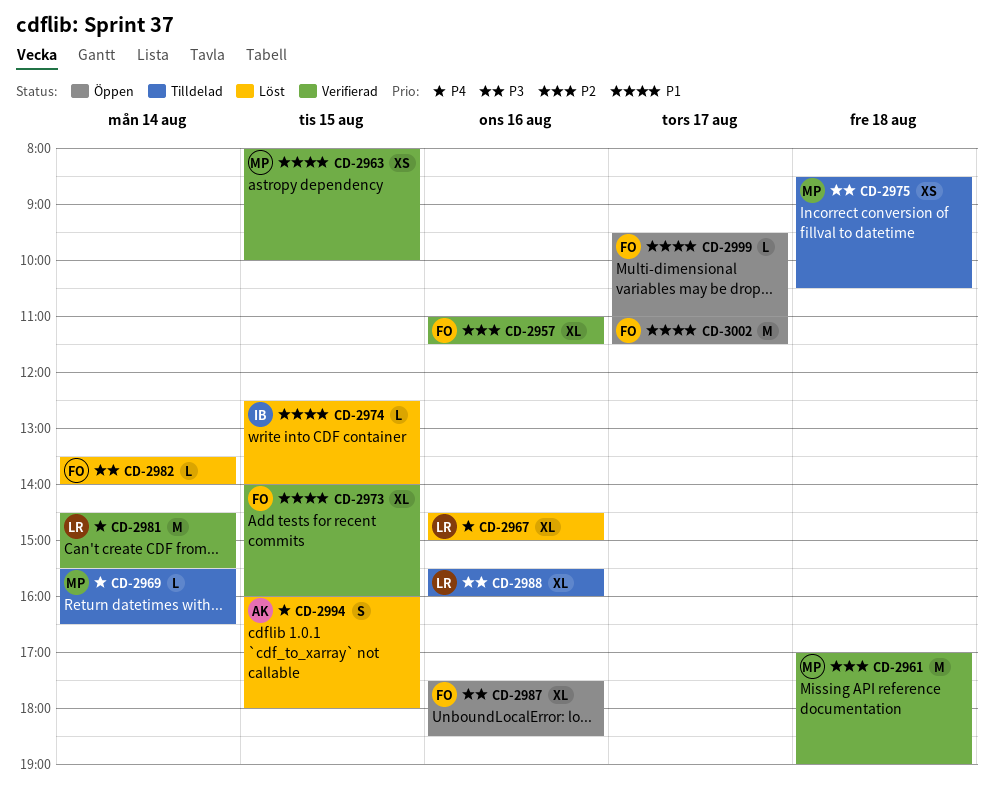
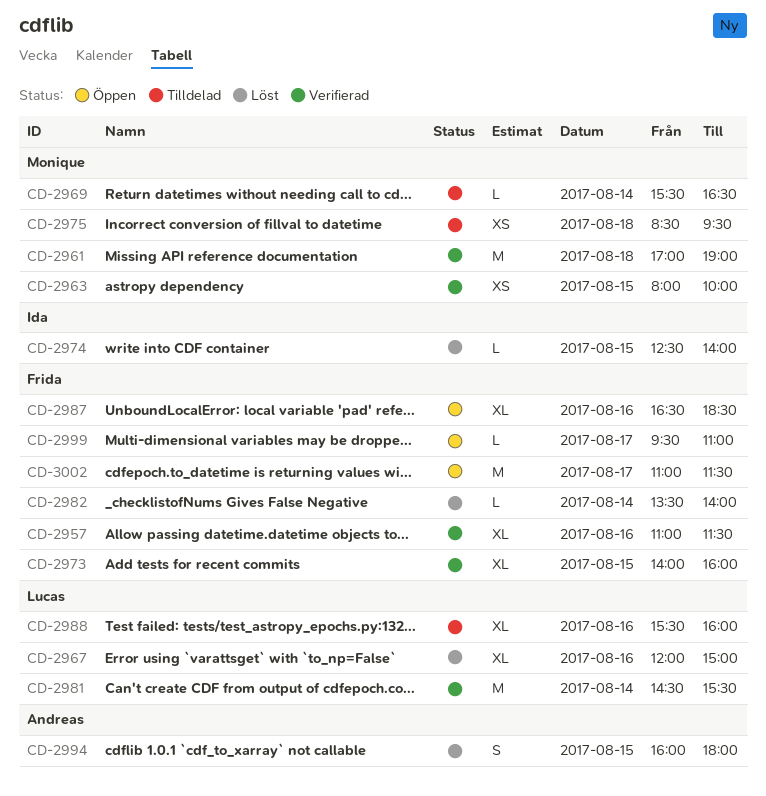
CD-2967, begins: 14:30 -> 12:00
CD-2975, ends: 10:30 -> 09:30
CD-2987, begins: 17:30 -> 16:30

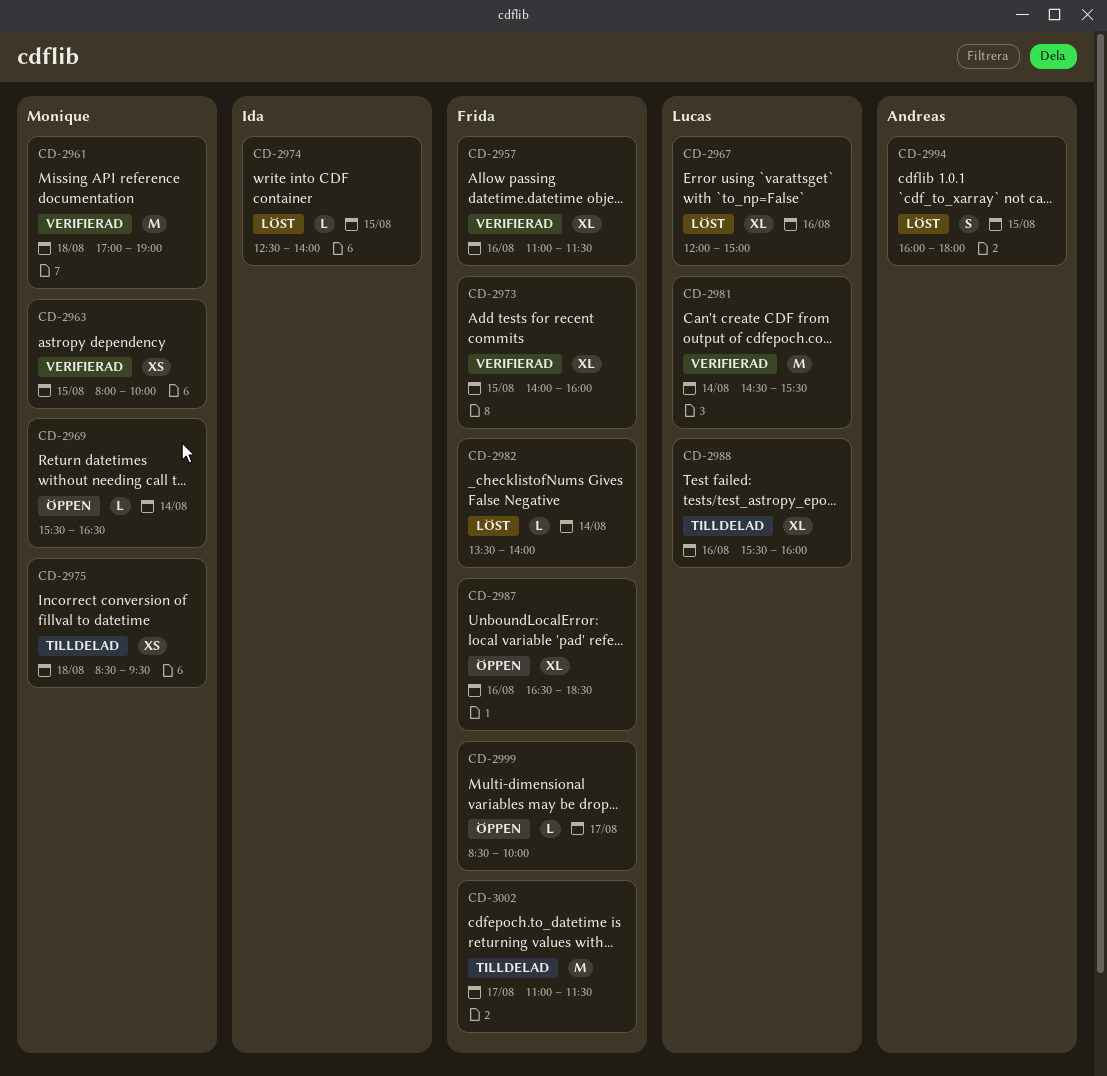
CD-2969, status: Tilldelad -> Öppen
CD-2999, begins: 09:30 -> 08:30
CD-2999, ends: 11:00 -> 10:00
CD-3002, status: Öppen -> Tilldelad

